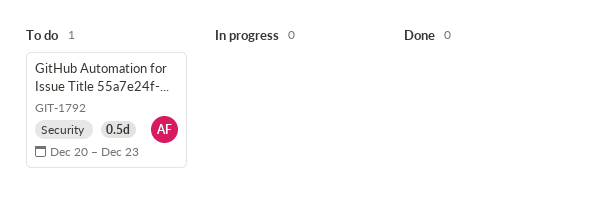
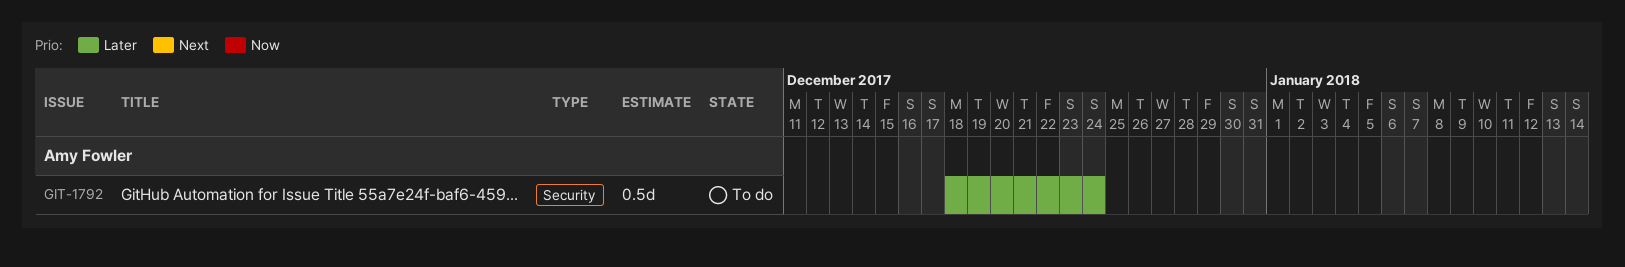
GIT-1792, start: Dec 20 -> Dec 18
GIT-1792, due: Dec 23 -> Dec 24

